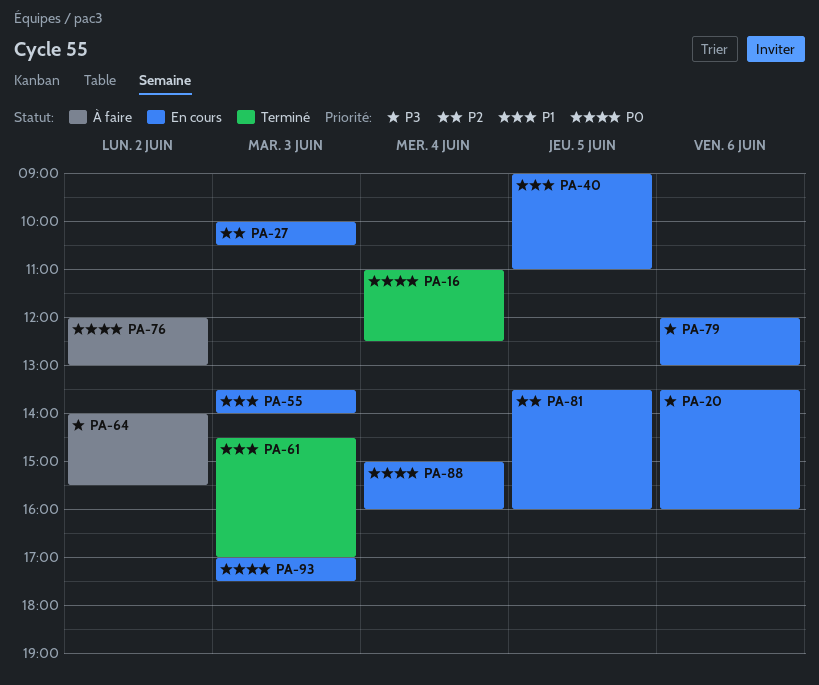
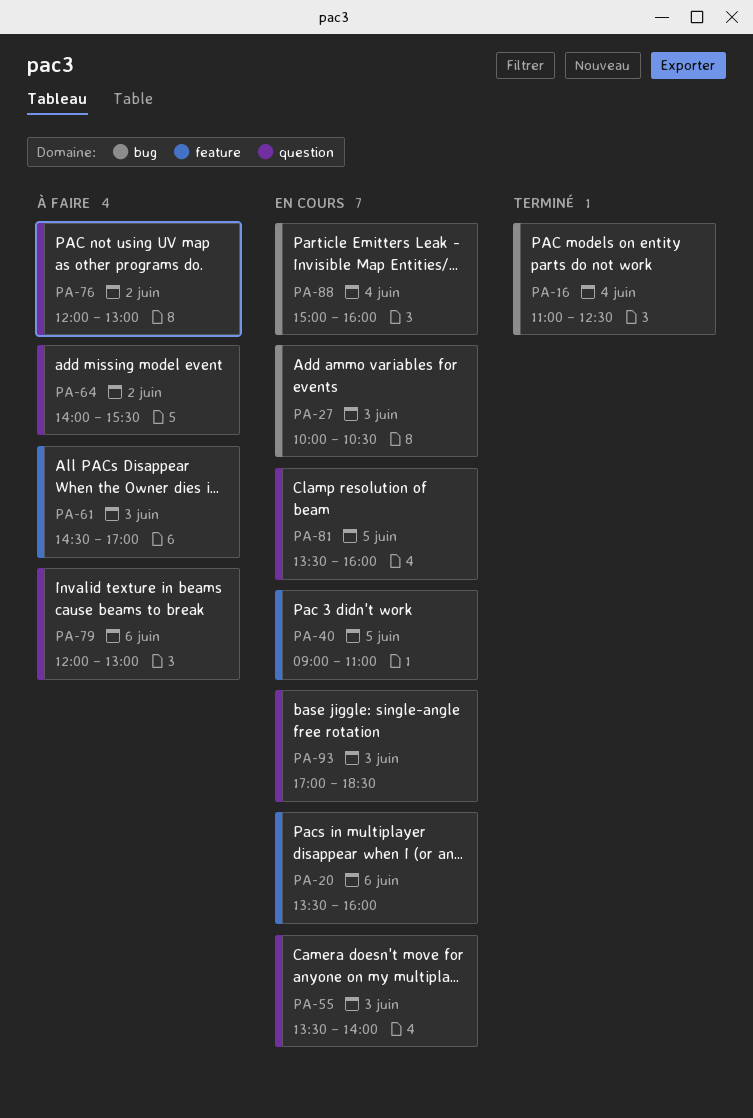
PA-61, status: Terminé -> À faire
PA-79, status: En cours -> À faire
PA-93, ends: 17:30 -> 18:30

